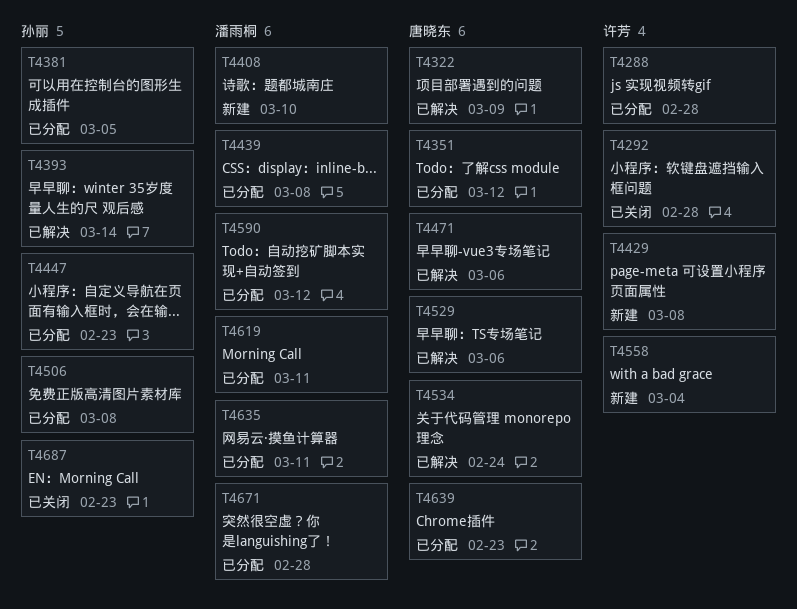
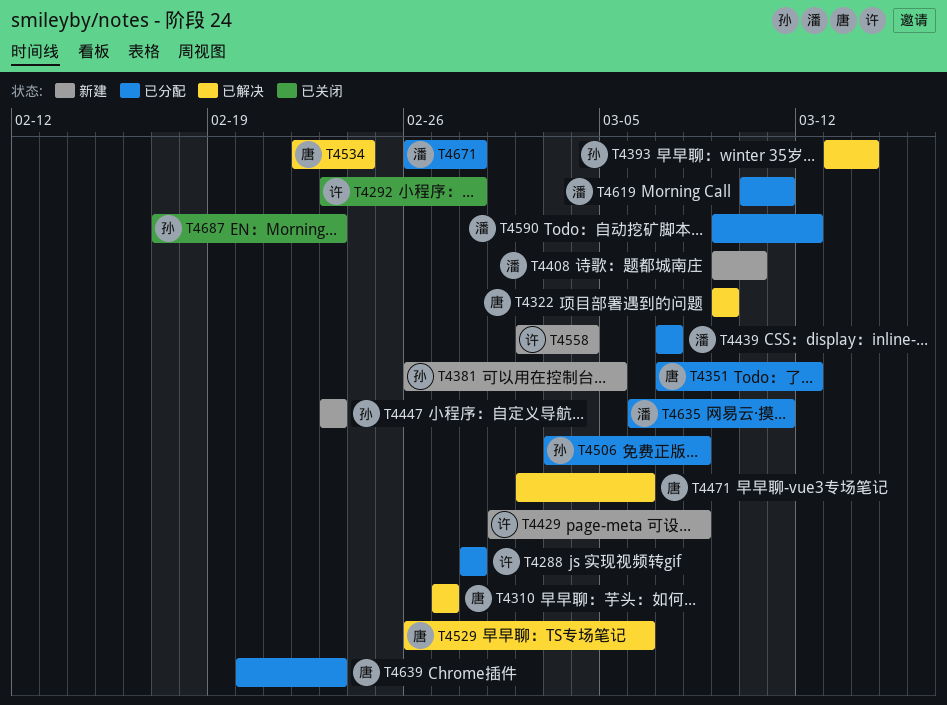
T4310: none -> present
T4381, status: 已分配 -> 新建
T4439, due: Mar 8 -> Mar 7
T4447, status: 已分配 -> 新建

